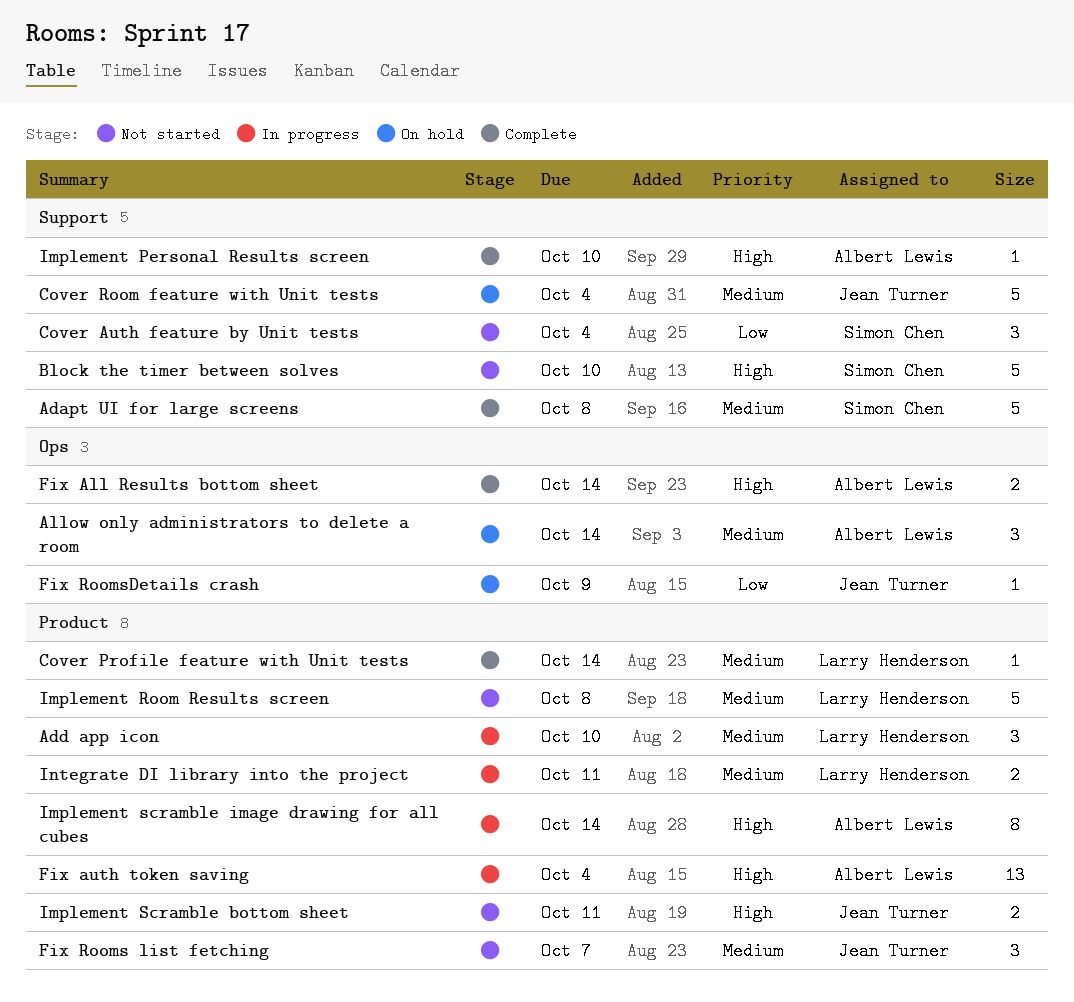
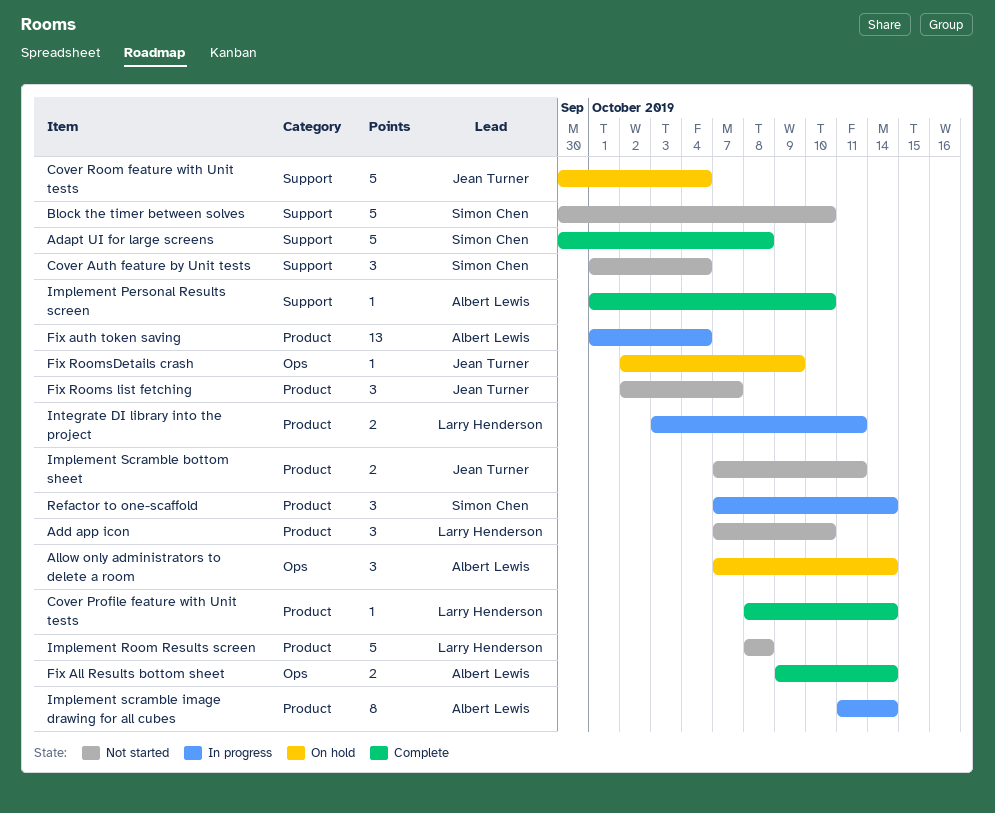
Add app icon, status: In progress -> Not started
Refactor to one-scaffold: none -> present

